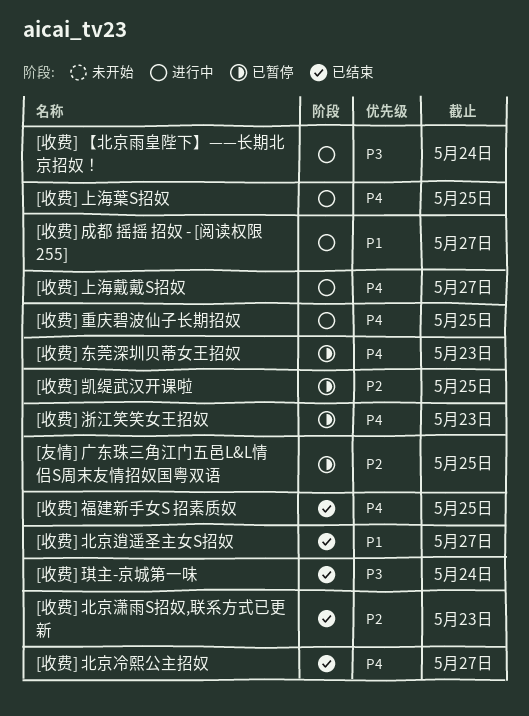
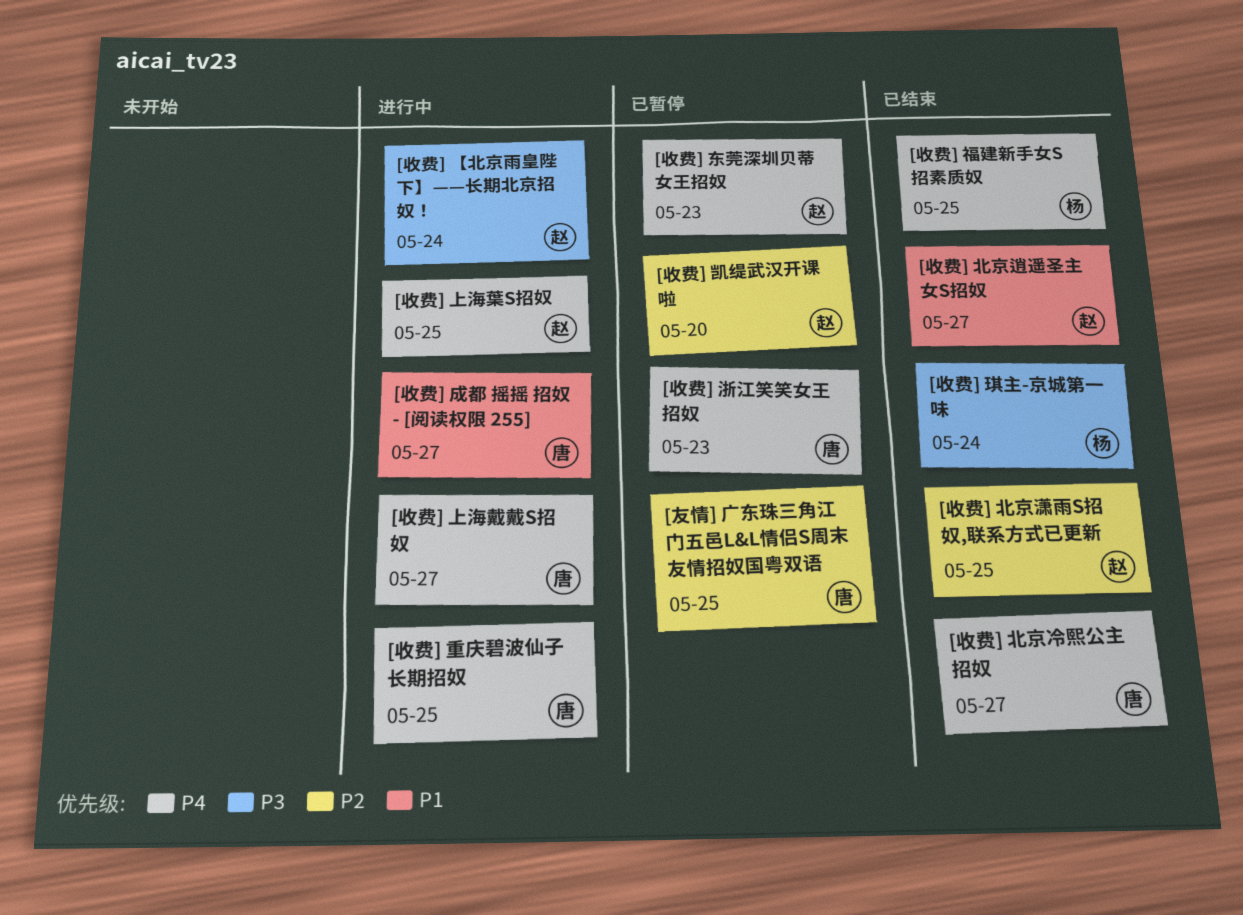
[收费] 凯缇武汉开课啦, due: May 25 -> May 20
[收费] 北京潇雨S招奴,联系方式已更新, due: May 23 -> May 25

